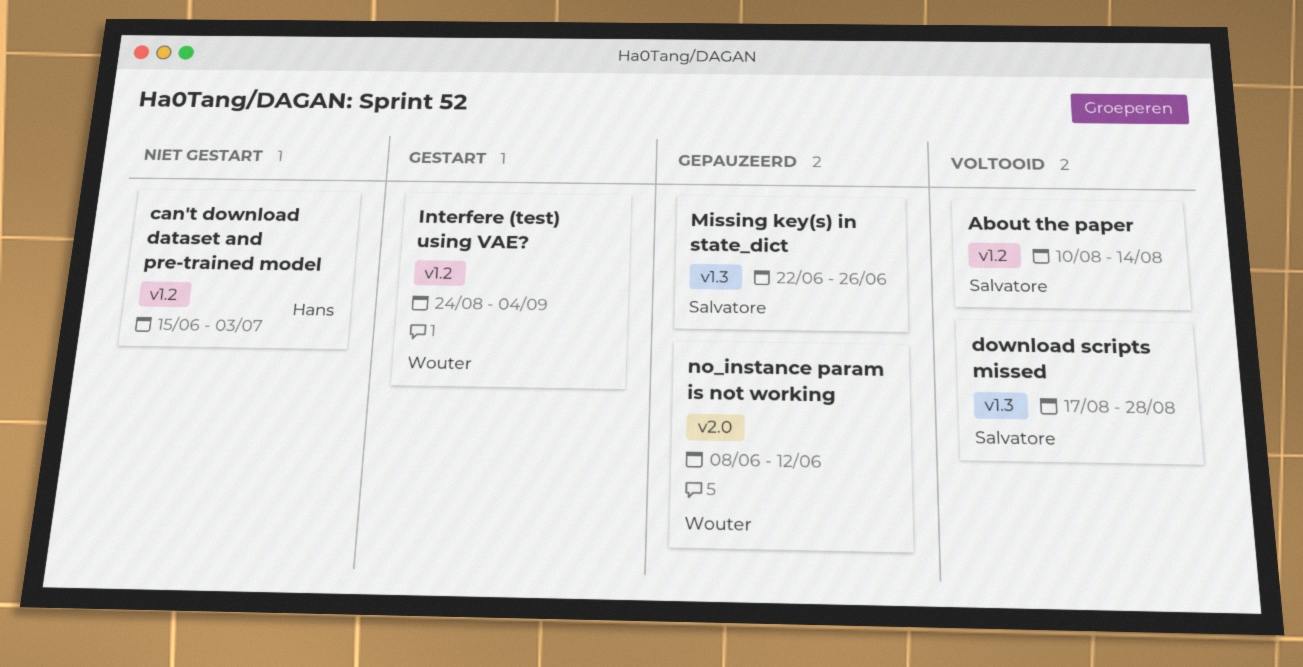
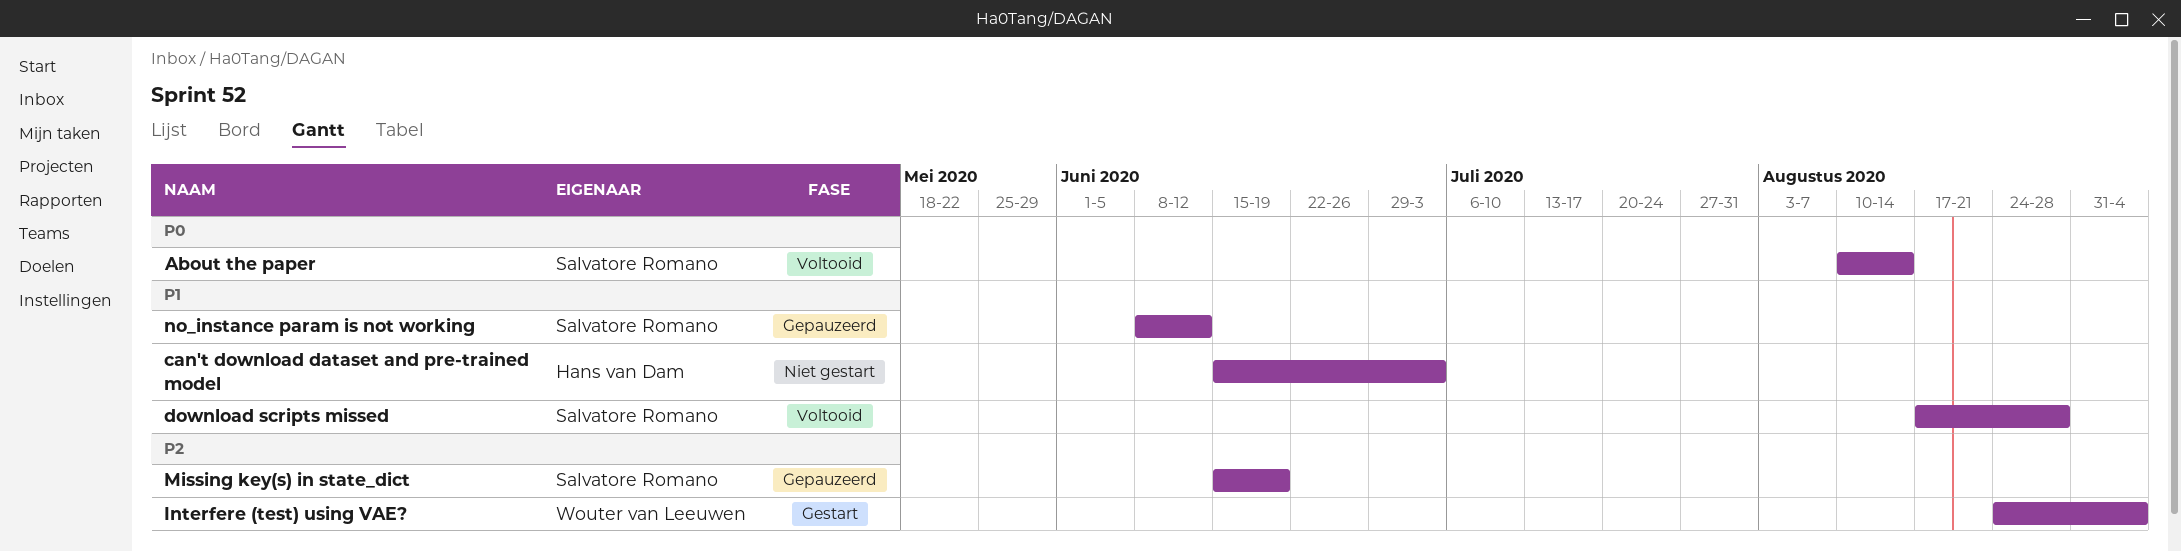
Missing key(s) in state_dict, start: Jun 22 -> Jun 15
Missing key(s) in state_dict, due: Jun 26 -> Jun 19
no_instance param is not working, owner: Wouter van Leeuwen -> Salvatore Romano

